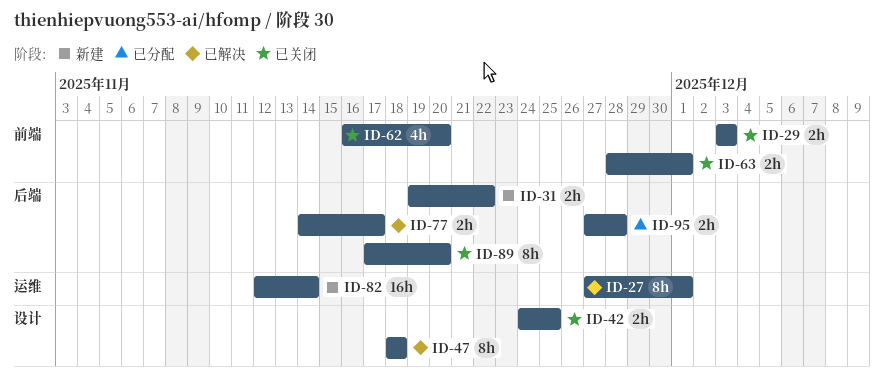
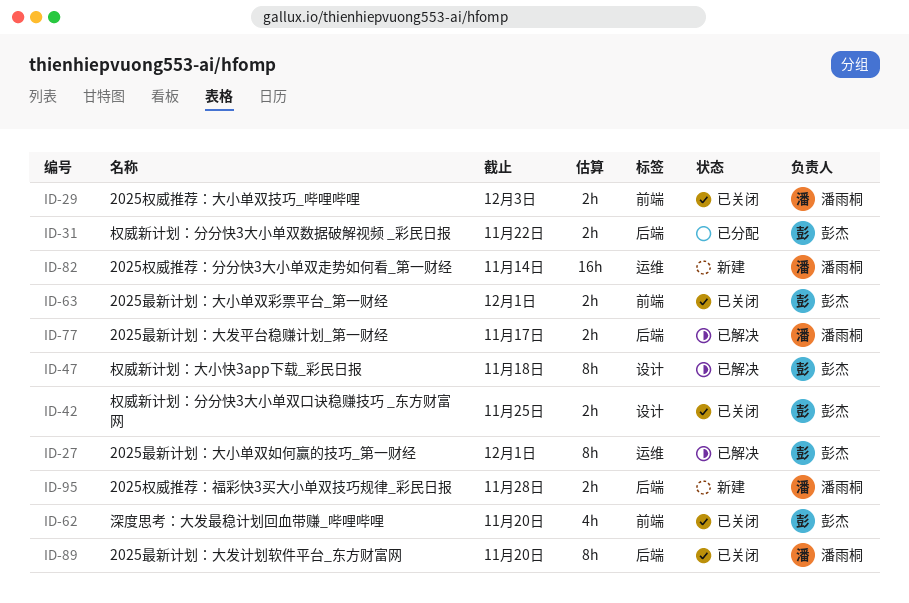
ID-31, status: 新建 -> 已分配
ID-95, status: 已分配 -> 新建

